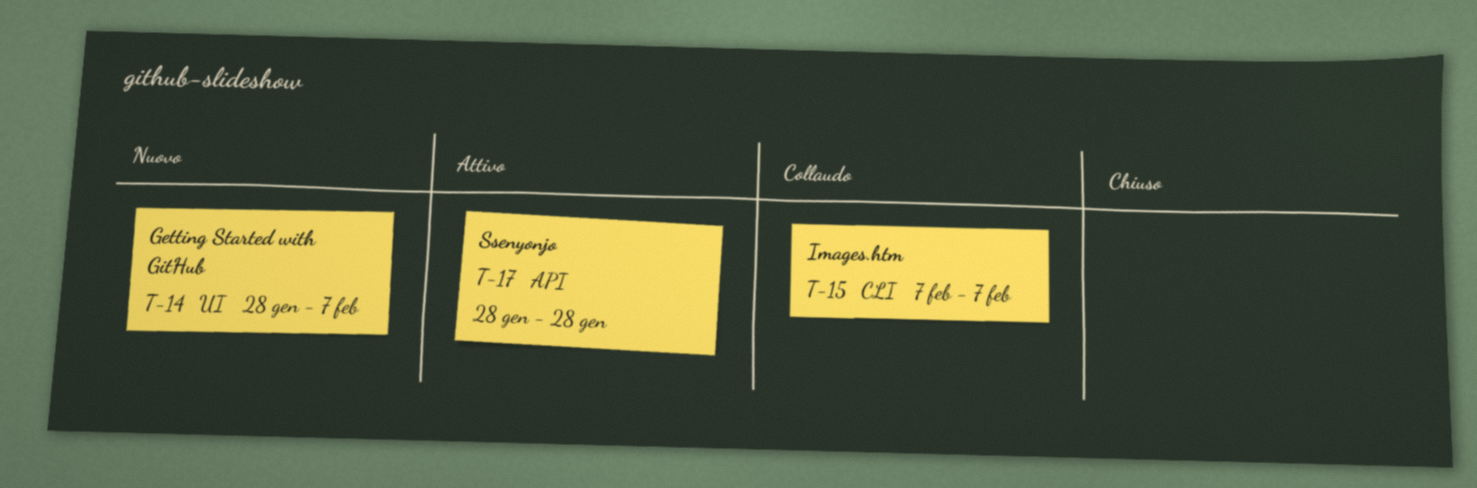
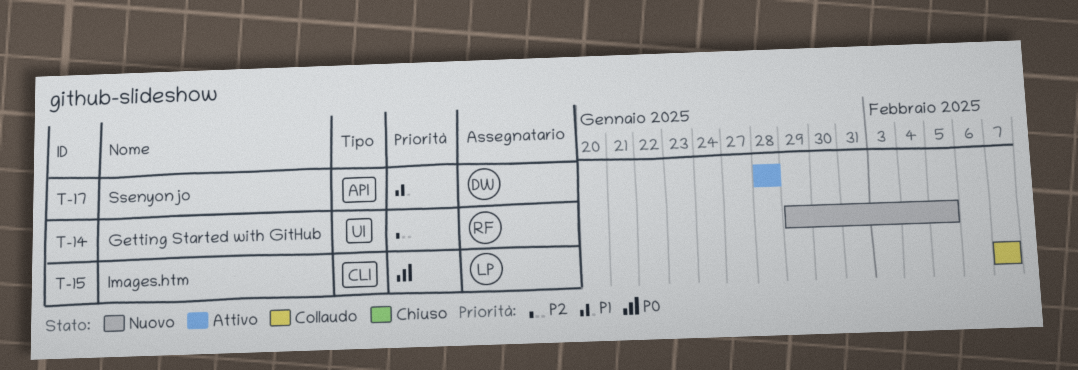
T-14, start: Jan 28 -> Jan 29
T-14, due: Feb 7 -> Feb 5

